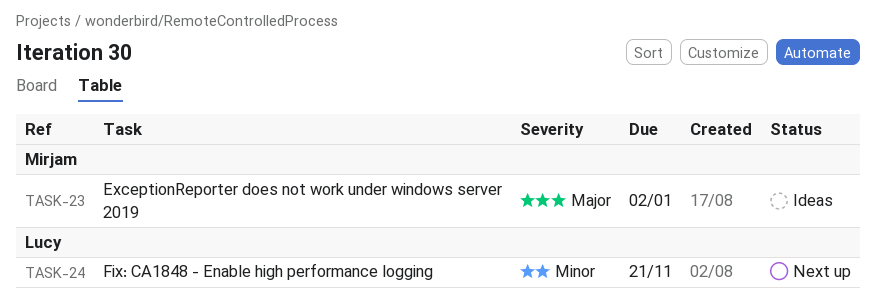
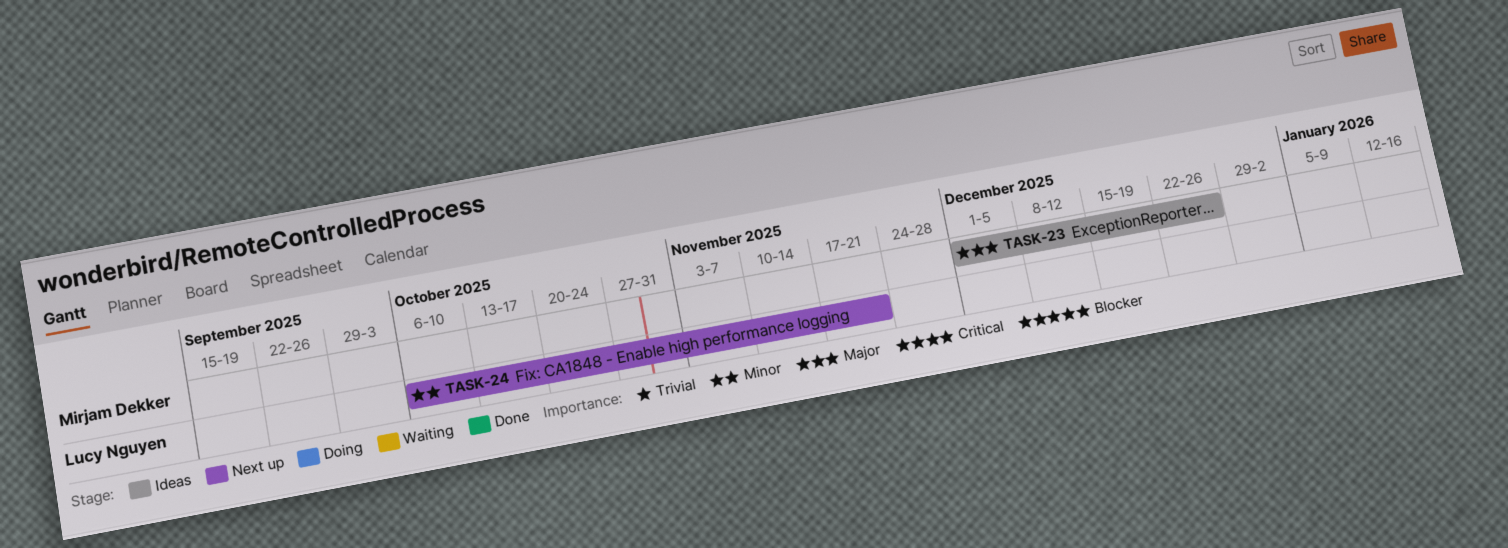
TASK-23, due: Jan 2 -> Dec 26

